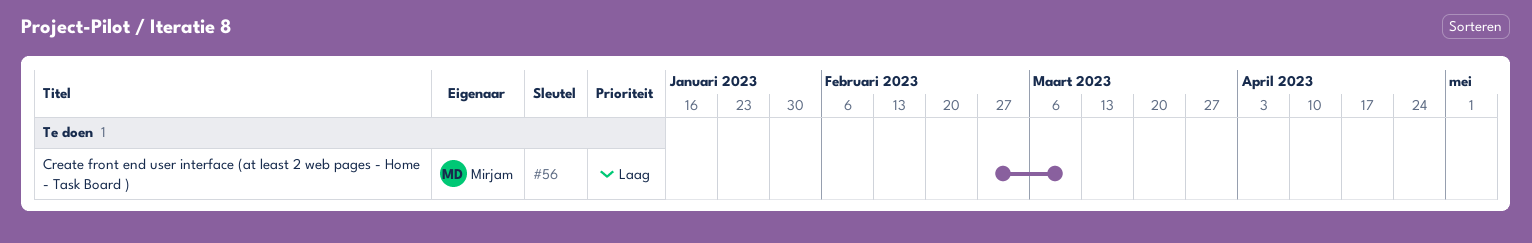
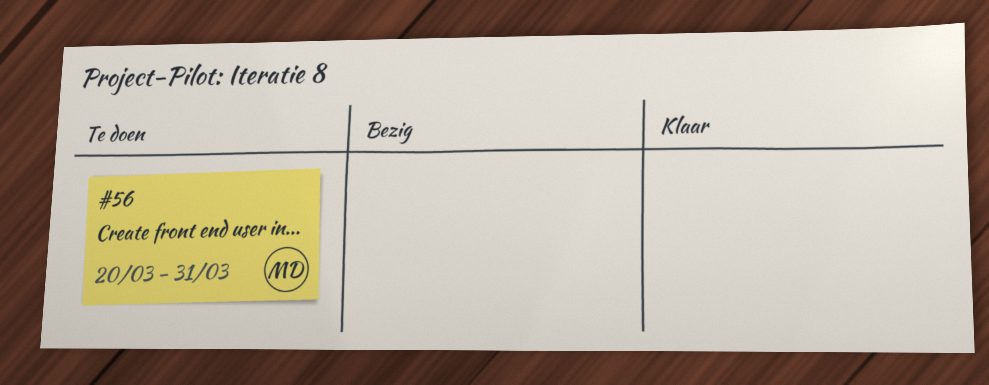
#56, start: Feb 27 -> Mar 20
#56, due: Mar 10 -> Mar 31

